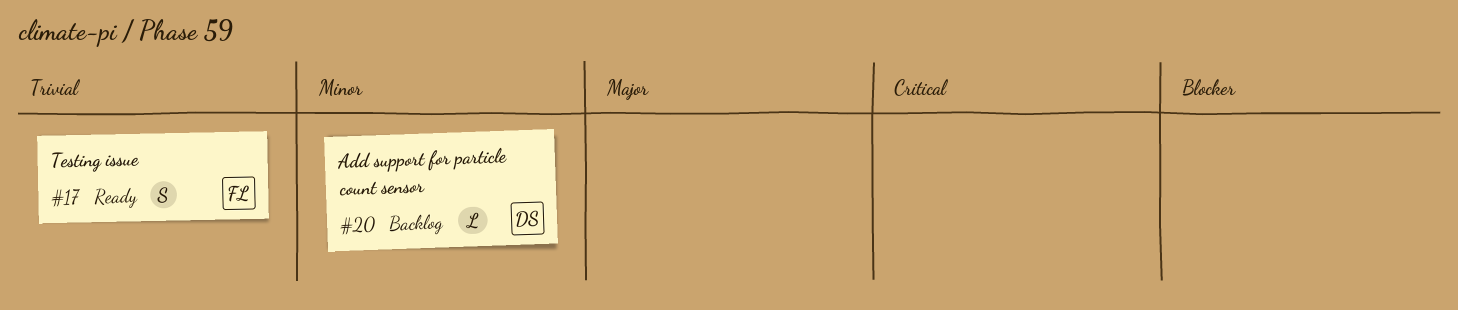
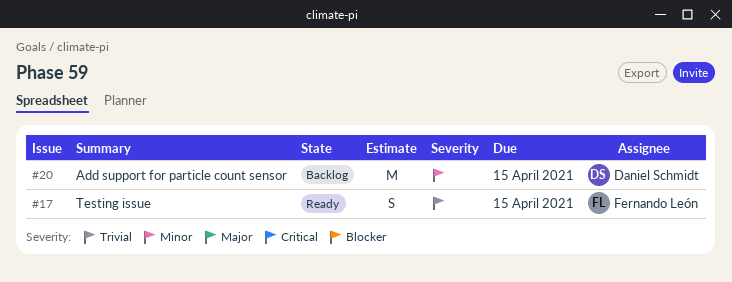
#20, estimate: L -> M

